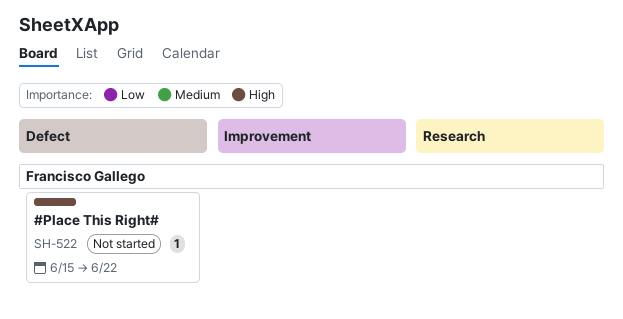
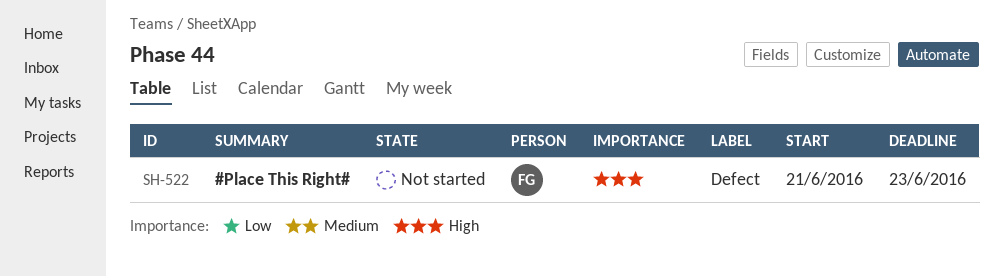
SH-522, start: Jun 15 -> Jun 21
SH-522, due: Jun 22 -> Jun 23

